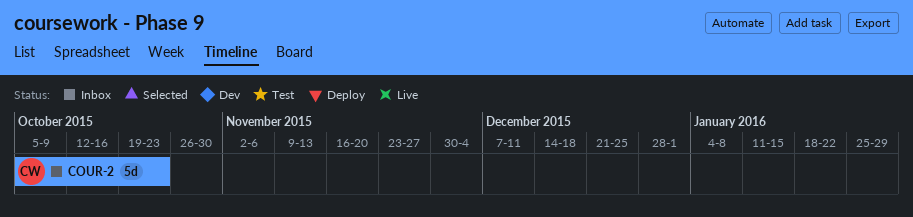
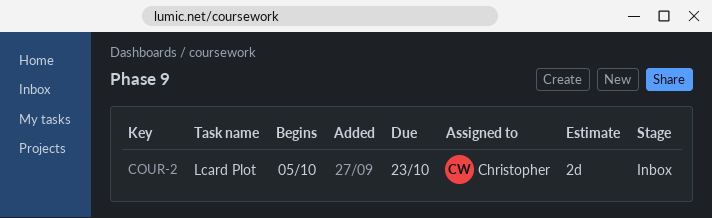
COUR-2, estimate: 5d -> 2d

